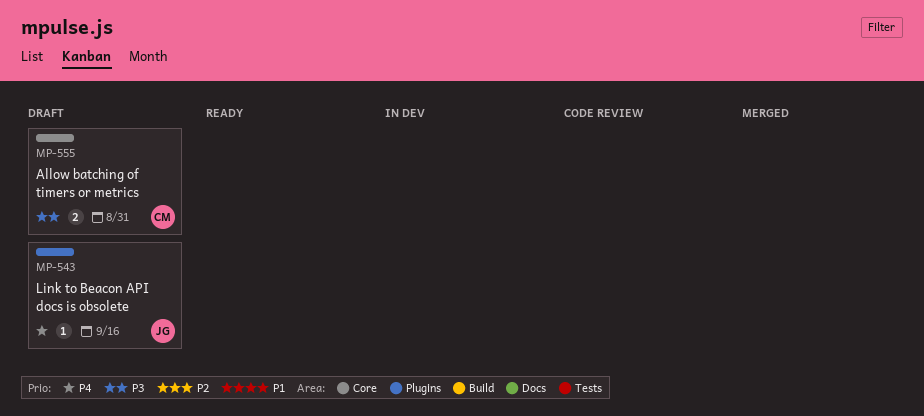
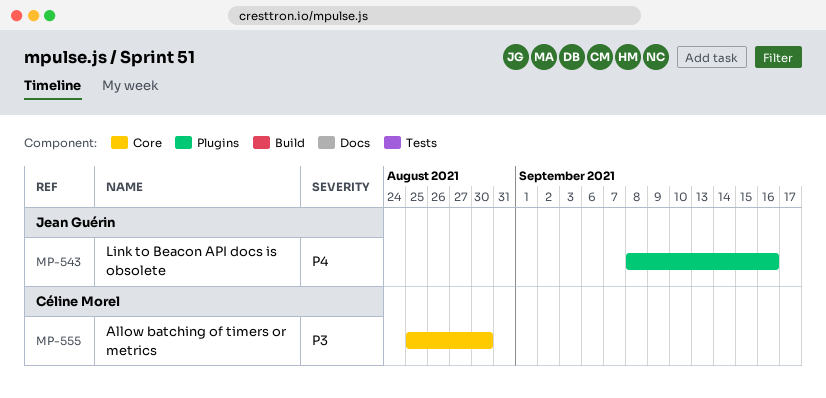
MP-555, due: Aug 31 -> Aug 30

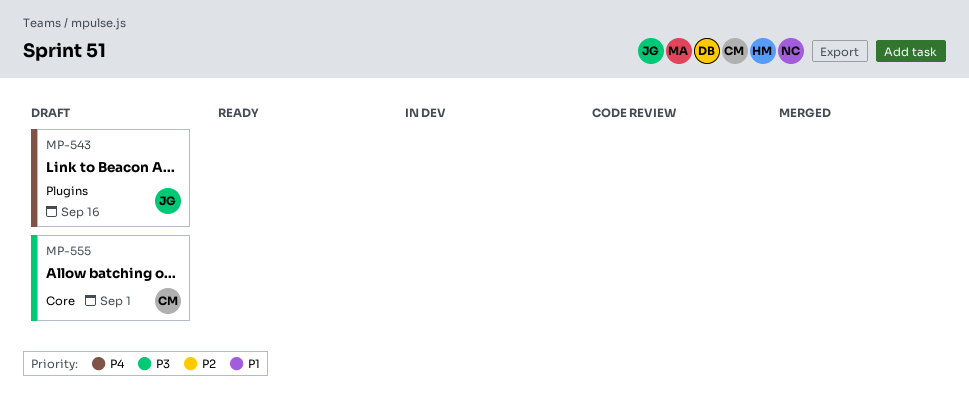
MP-555, due: Aug 30 -> Sep 1

